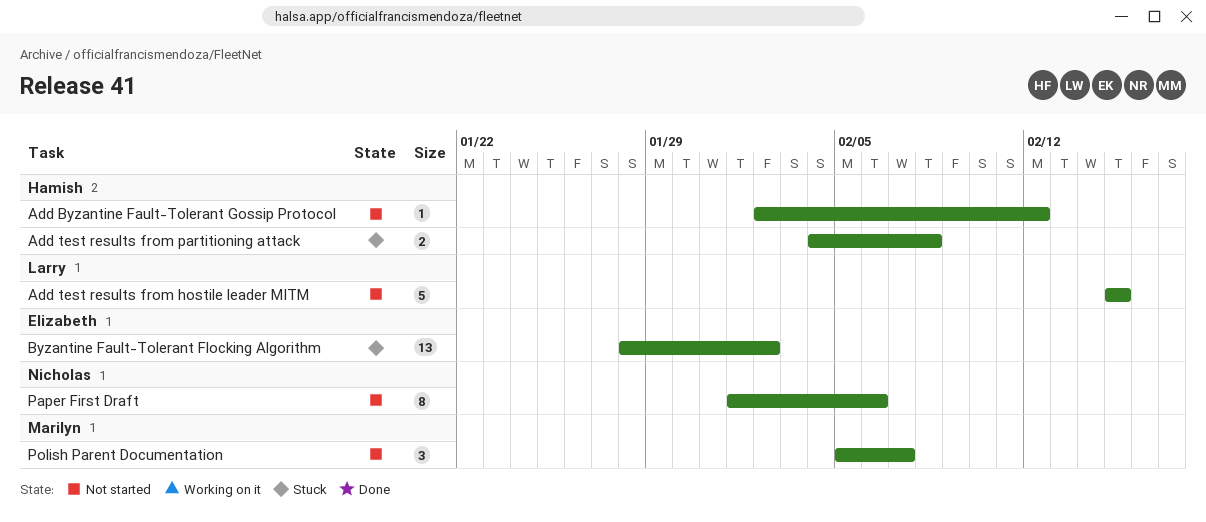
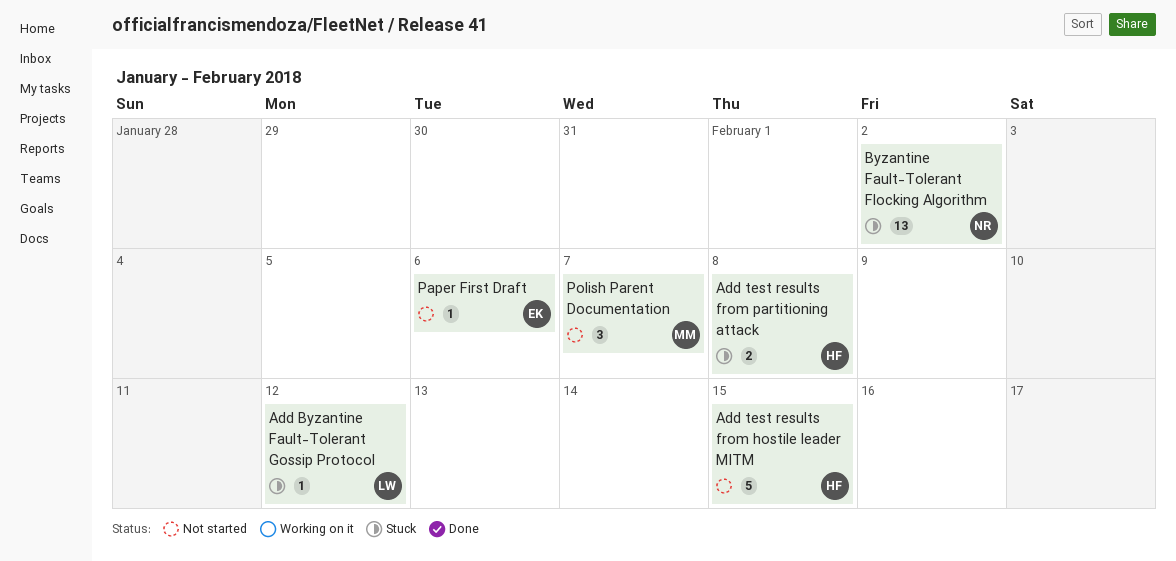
Add Byzantine Fault-Tolerant Gossip Protocol, status: Not started -> Stuck
Add Byzantine Fault-Tolerant Gossip Protocol, owner: Hamish -> Larry
Add test results from hostile leader MITM, owner: Larry -> Hamish
Byzantine Fault-Tolerant Flocking Algorithm, owner: Elizabeth -> Nicholas
Paper First Draft, owner: Nicholas -> Elizabeth
Paper First Draft, estimate: 8 -> 1

